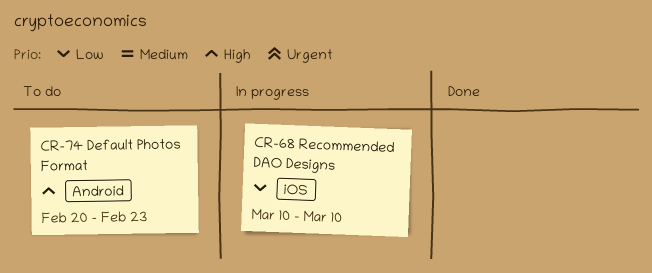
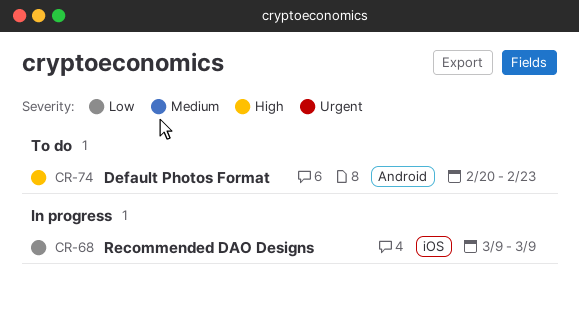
CR-68, start: Mar 10 -> Mar 9
CR-68, due: Mar 10 -> Mar 9

